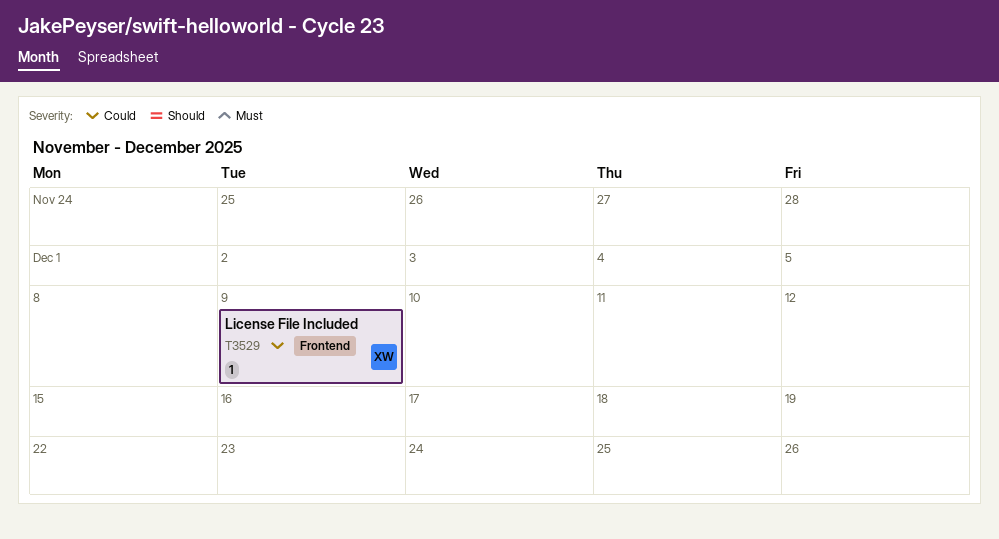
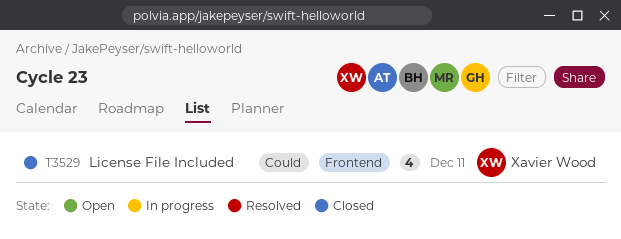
T3529, estimate: 1 -> 4
T3529, due: Dec 9 -> Dec 11

